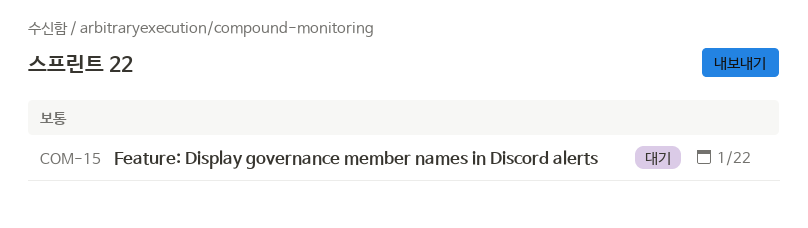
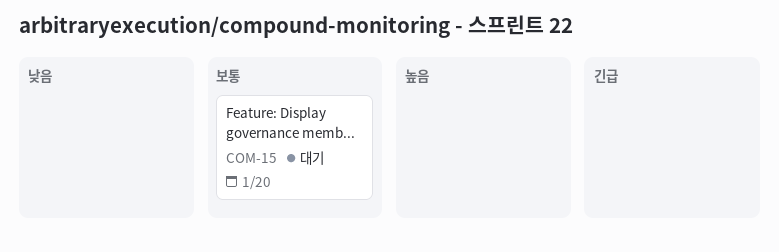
COM-15, due: Jan 22 -> Jan 20

